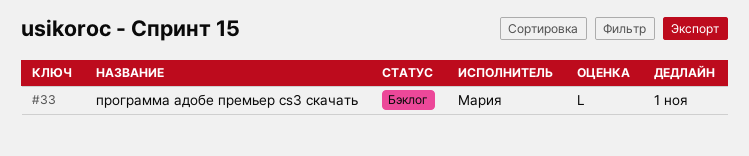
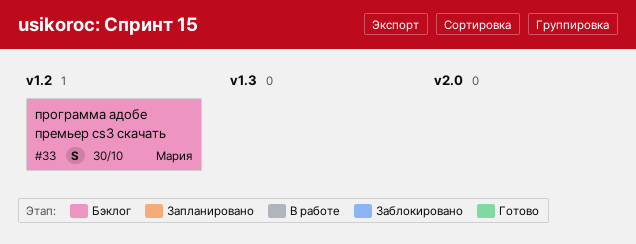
#33, estimate: L -> S
#33, due: Nov 1 -> Oct 30

